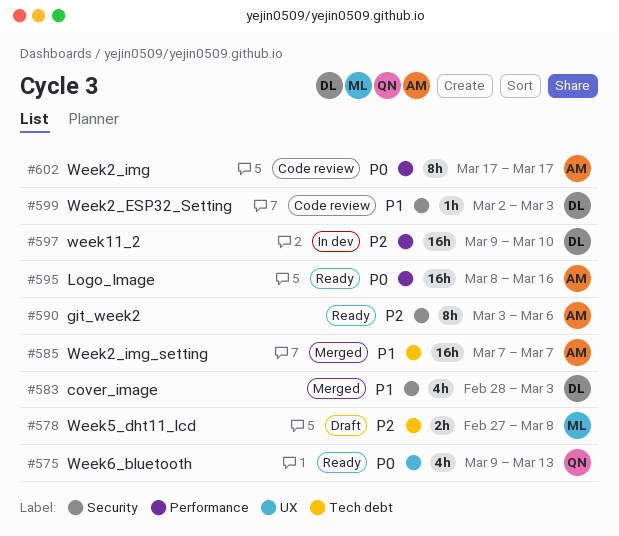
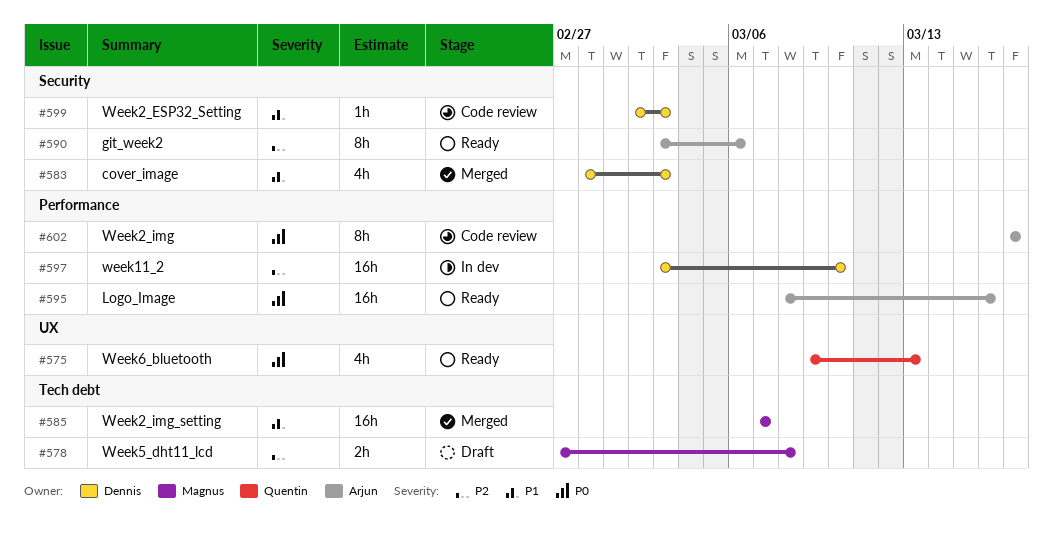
#585, owner: Arjun -> Magnus
#597, start: Mar 9 -> Mar 3

